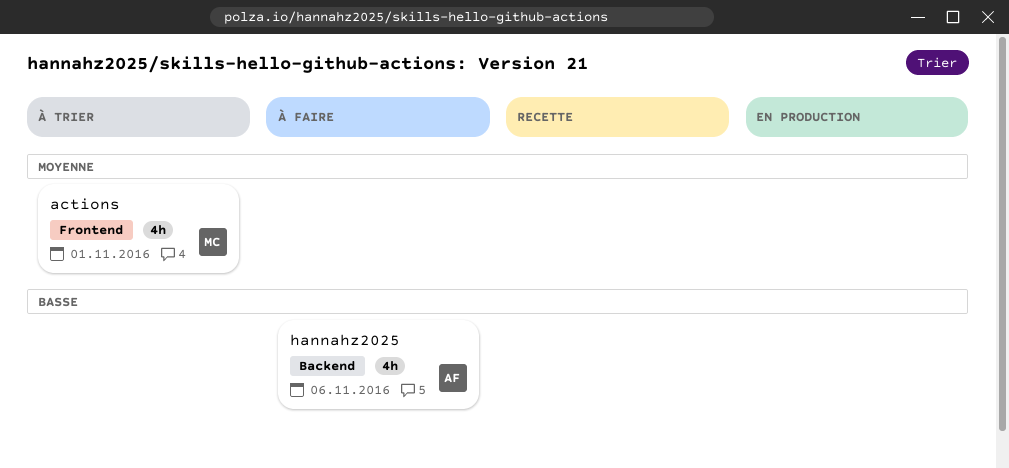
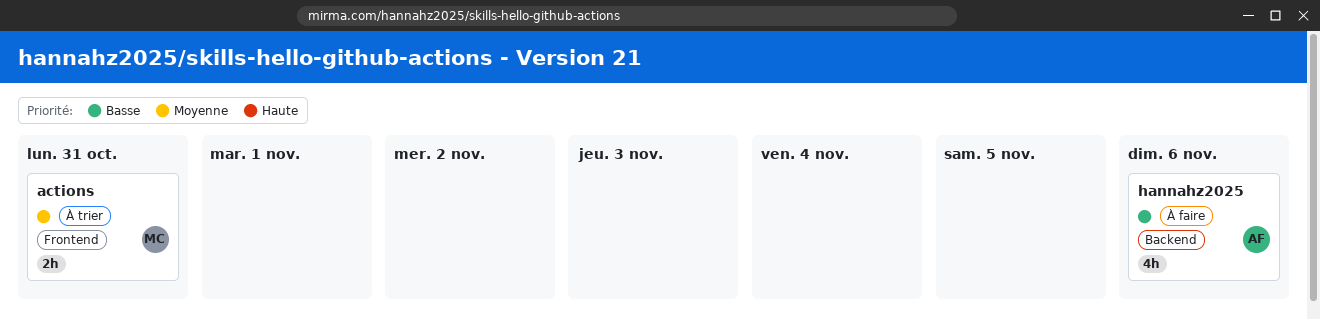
actions, estimate: 4h -> 2h
actions, due: Nov 1 -> Oct 31

